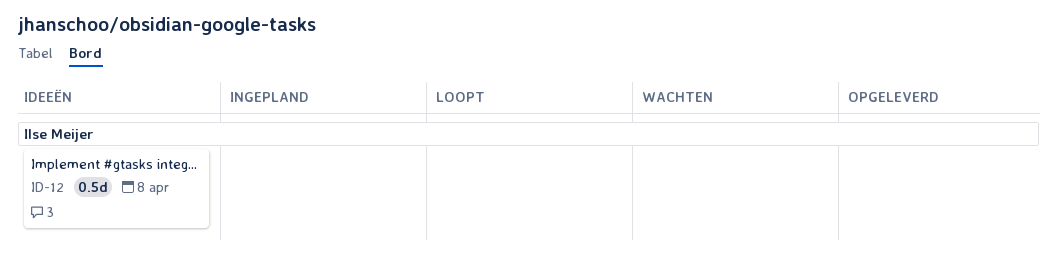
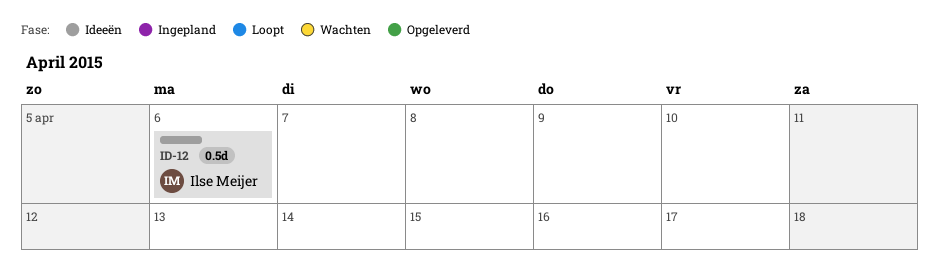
ID-12, due: Apr 8 -> Apr 6

